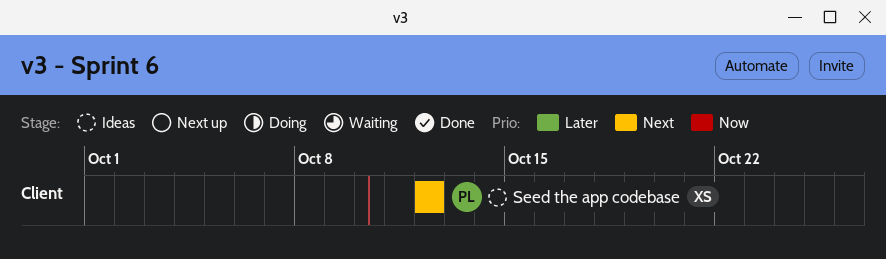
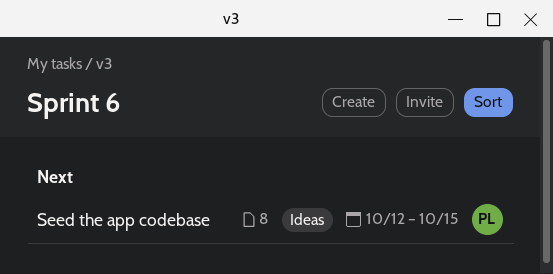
Seed the app codebase, due: Oct 12 -> Oct 15

